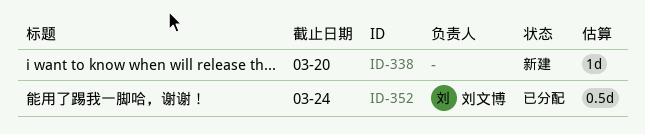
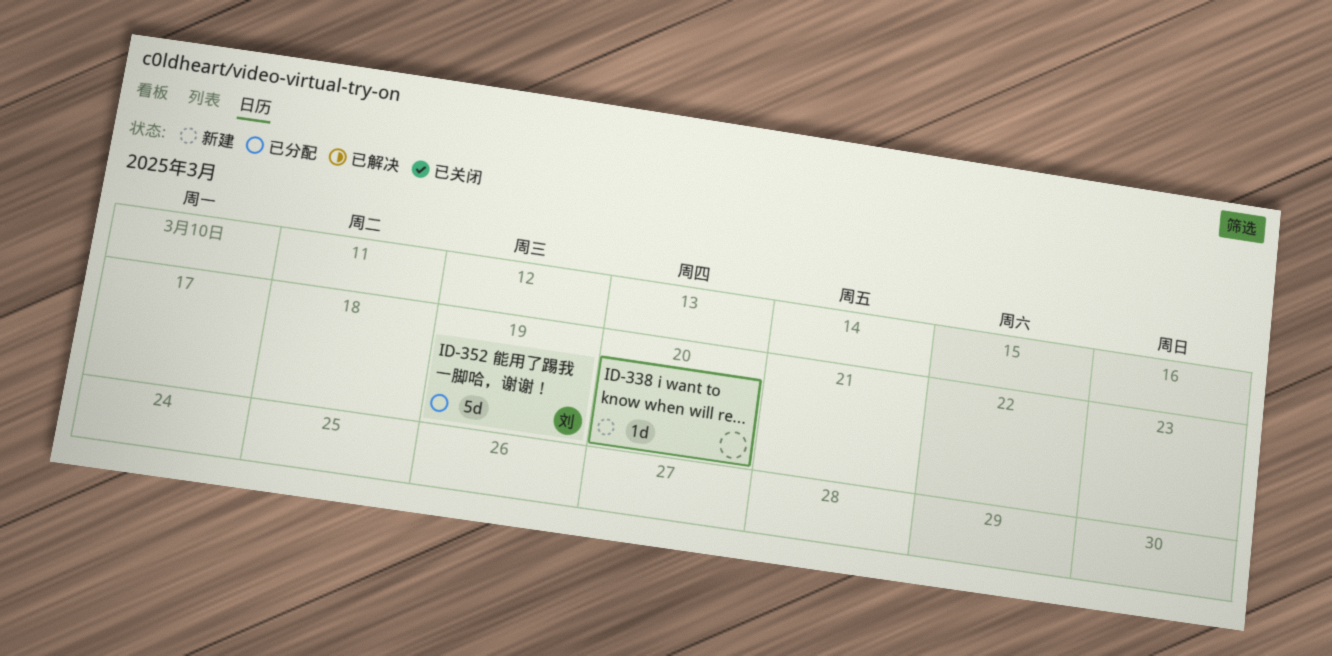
ID-352, estimate: 0.5d -> 5d
ID-352, due: Mar 24 -> Mar 19

